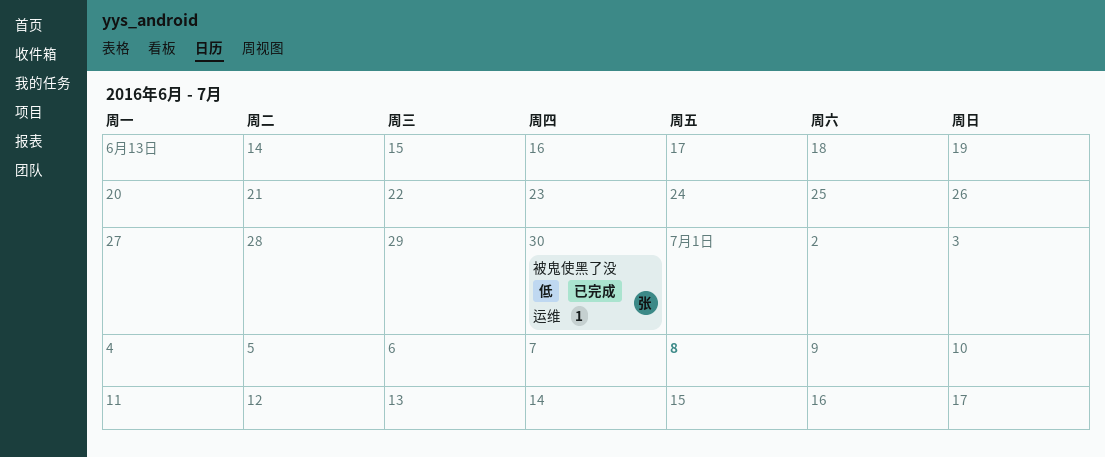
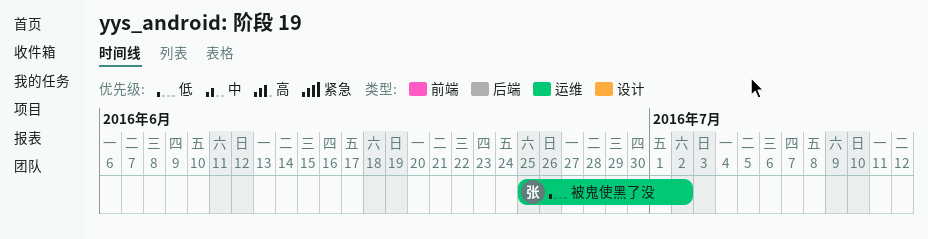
被鬼使黑了没, due: Jun 30 -> Jul 2

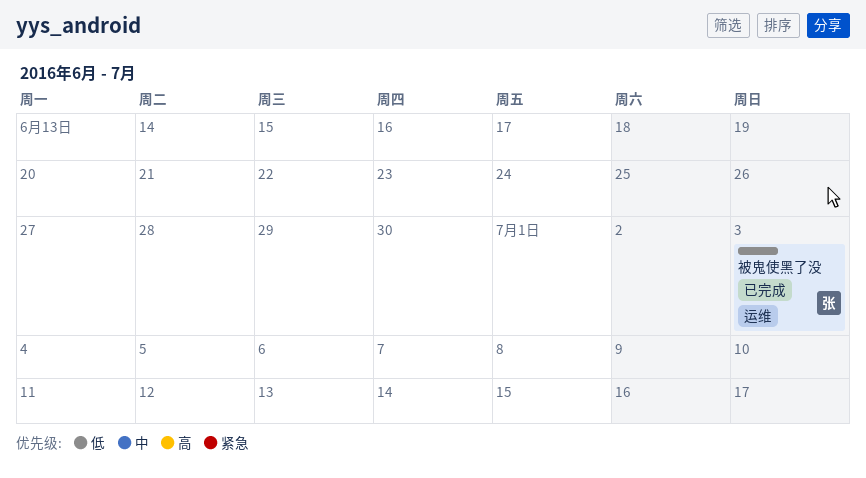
被鬼使黑了没, due: Jul 2 -> Jul 3

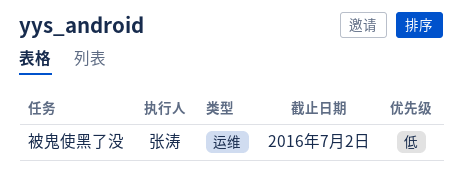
被鬼使黑了没, due: Jul 3 -> Jul 2

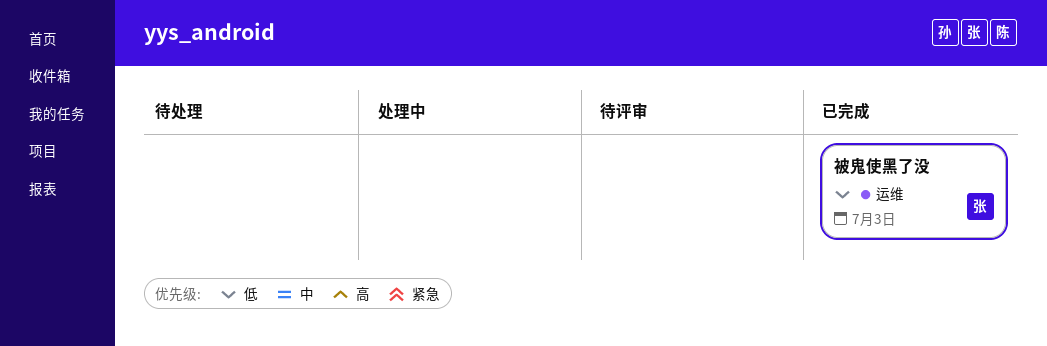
被鬼使黑了没, due: Jul 2 -> Jul 3

